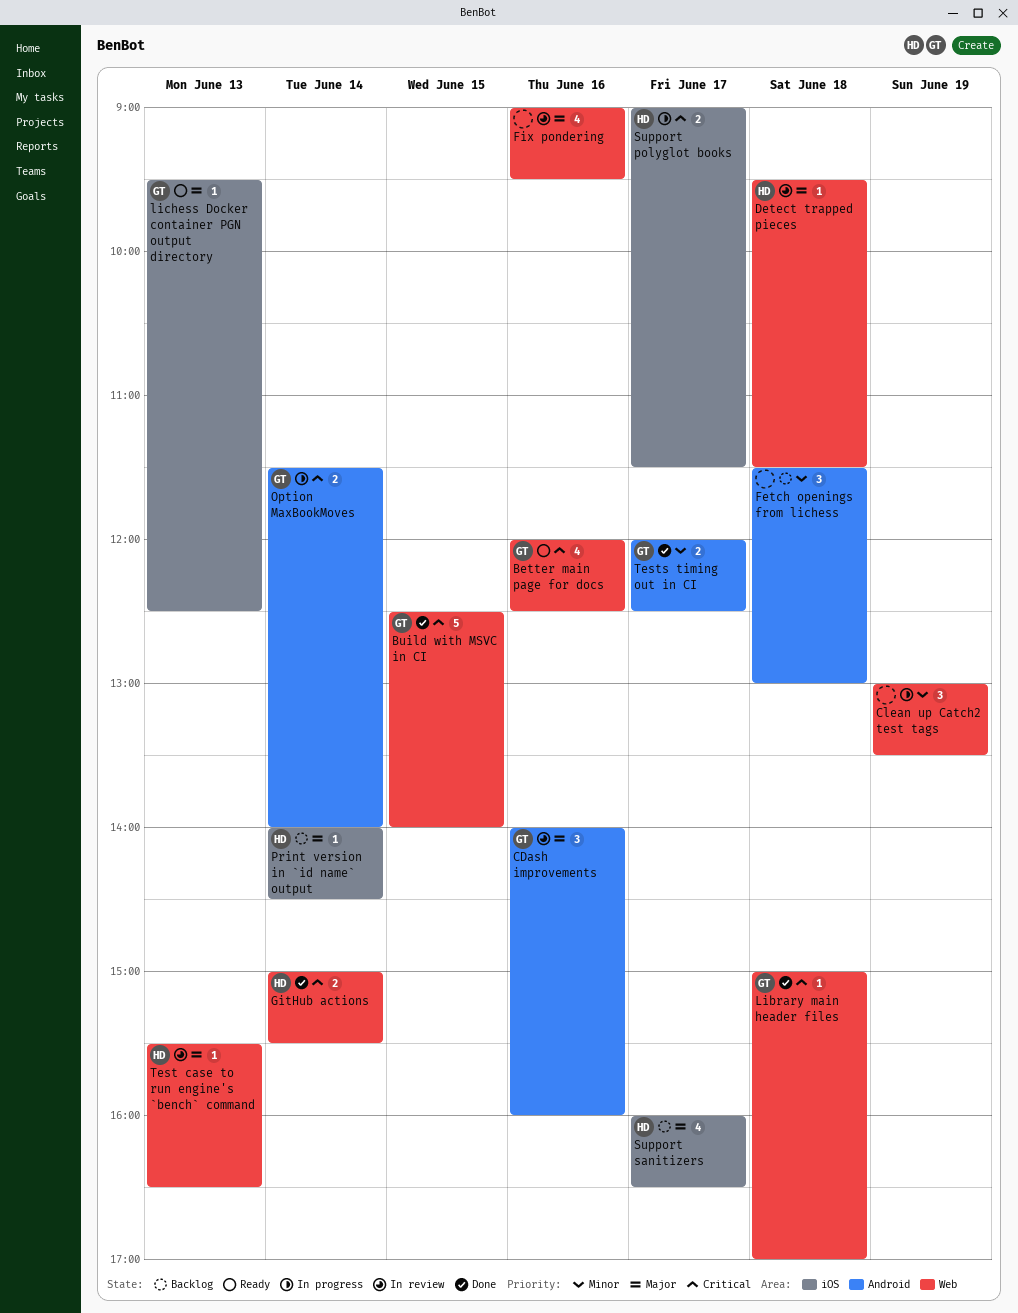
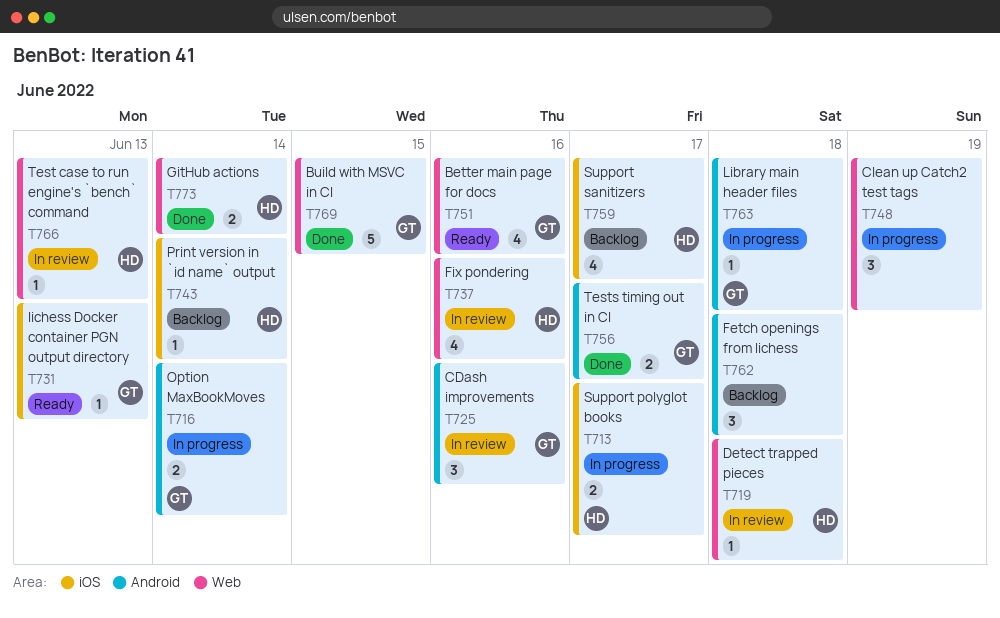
Fix pondering, owner: none -> HD
Library main header files, status: Done -> In progress
Library main header files, label: Web -> Android

